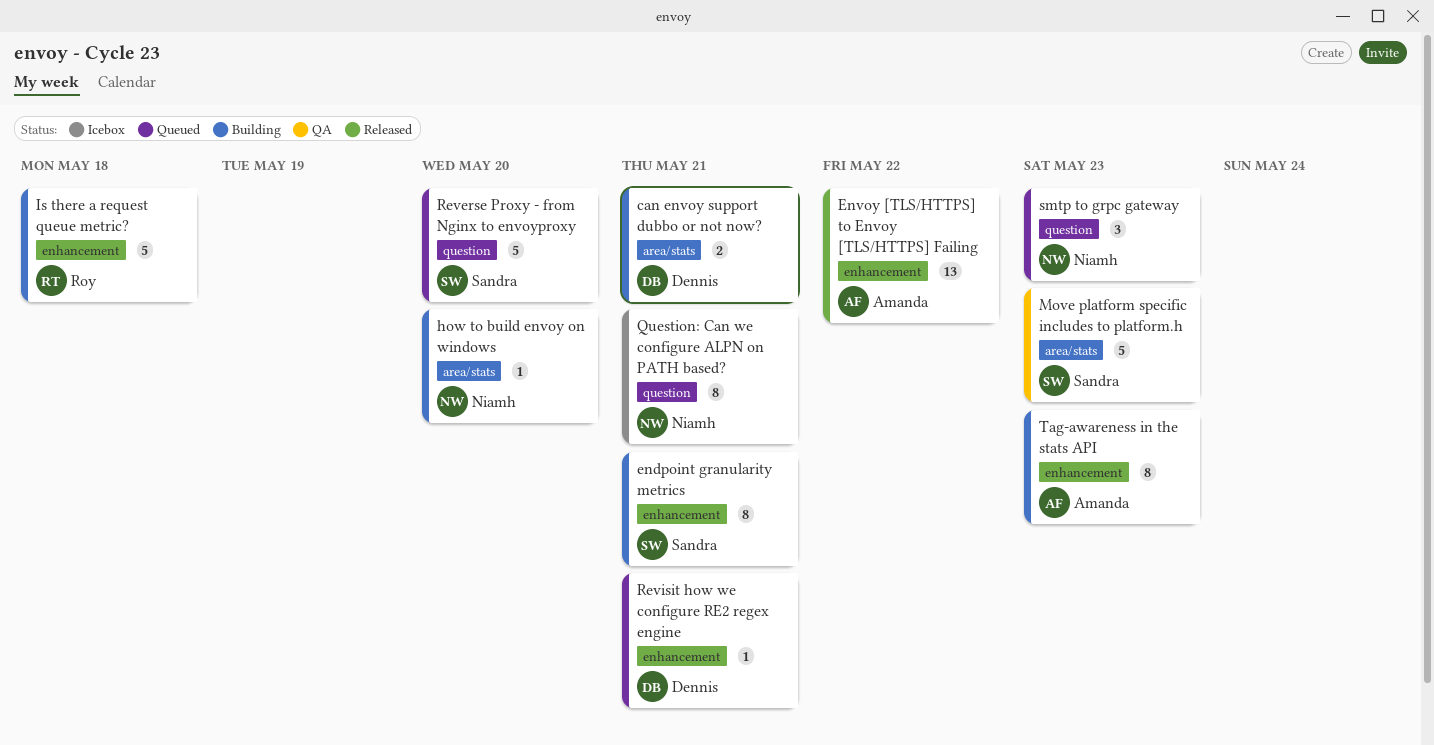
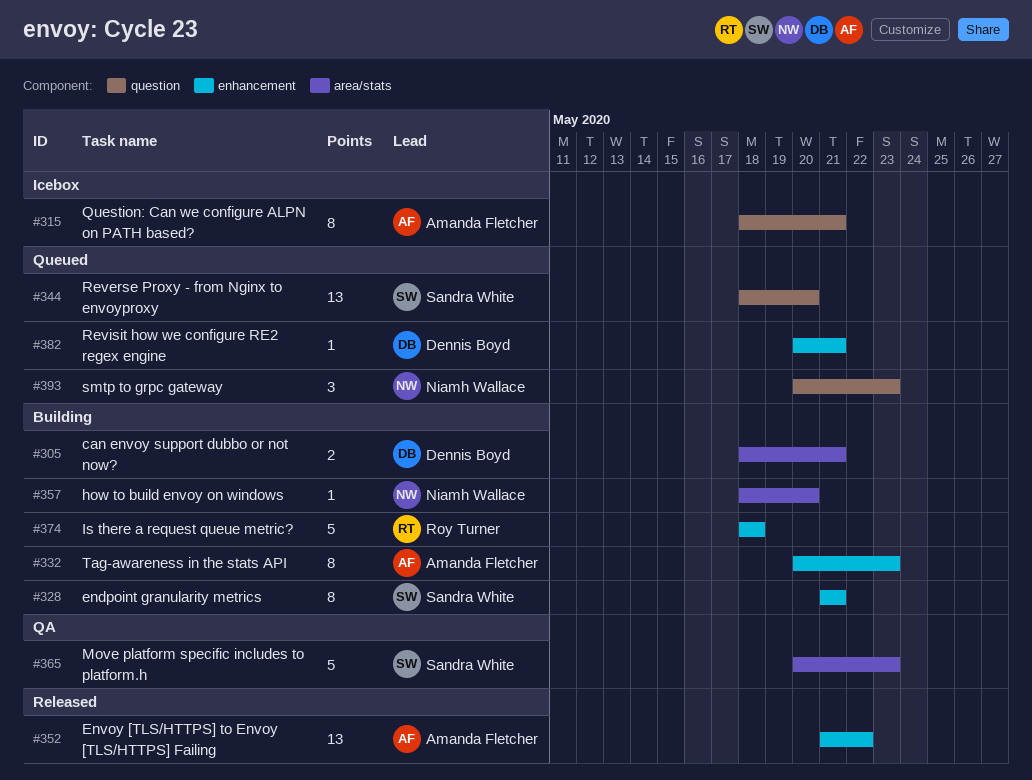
Question: Can we configure ALPN on PATH based?, owner: Niamh Wallace -> Amanda Fletcher
Reverse Proxy - from Nginx to envoyproxy, estimate: 5 -> 13

